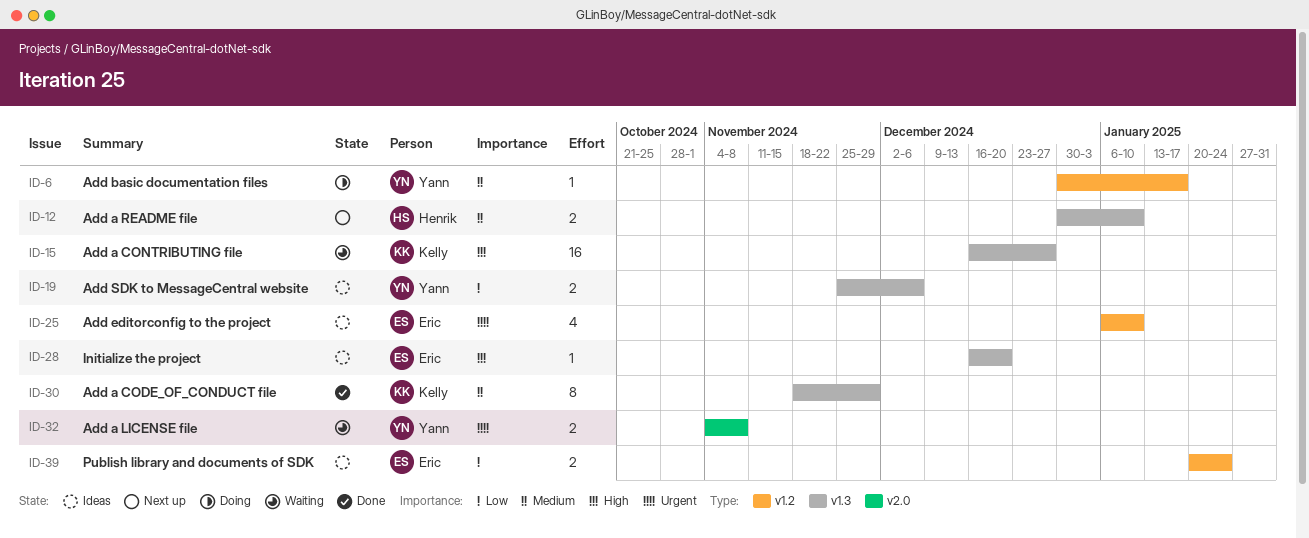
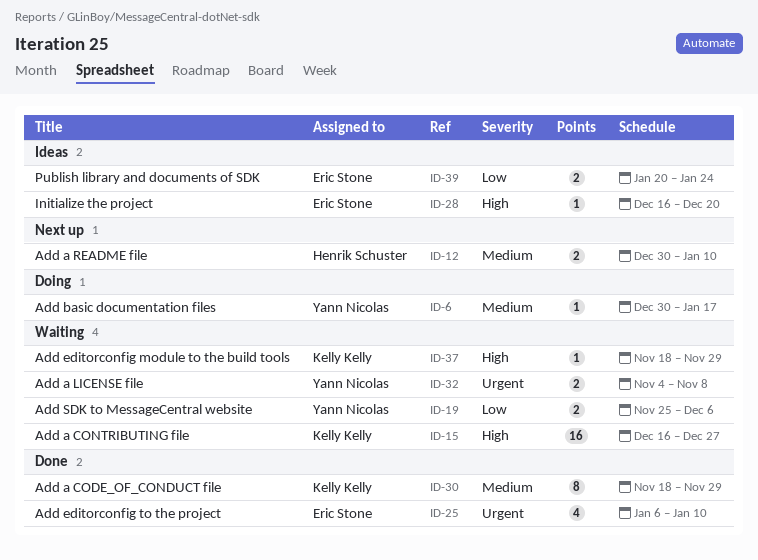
ID-19, status: Ideas -> Waiting
ID-25, status: Ideas -> Done
ID-37: none -> present

